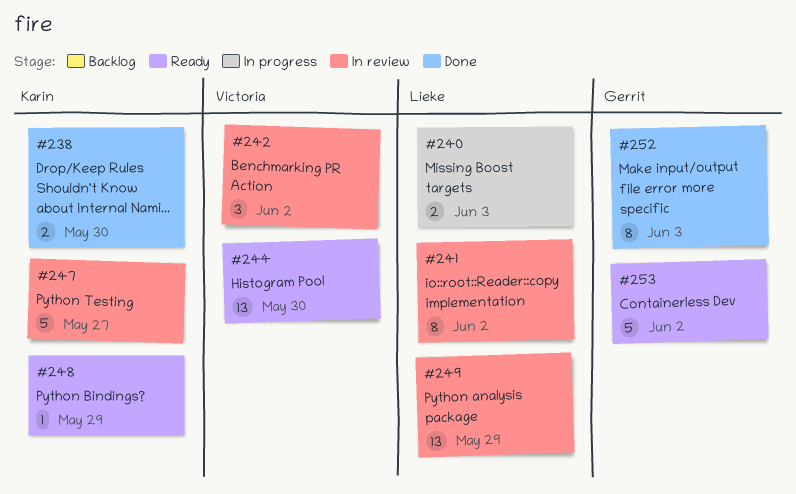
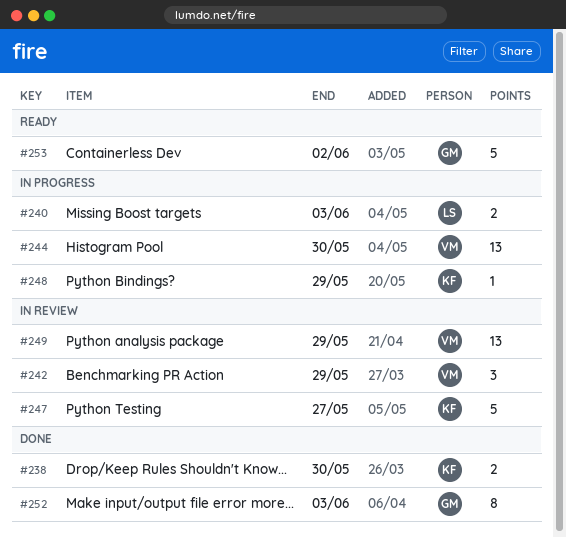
#241: present -> none
#242, due: Jun 2 -> May 29
#244, status: Ready -> In progress
#248, status: Ready -> In progress
#249, owner: Lieke -> Victoria

